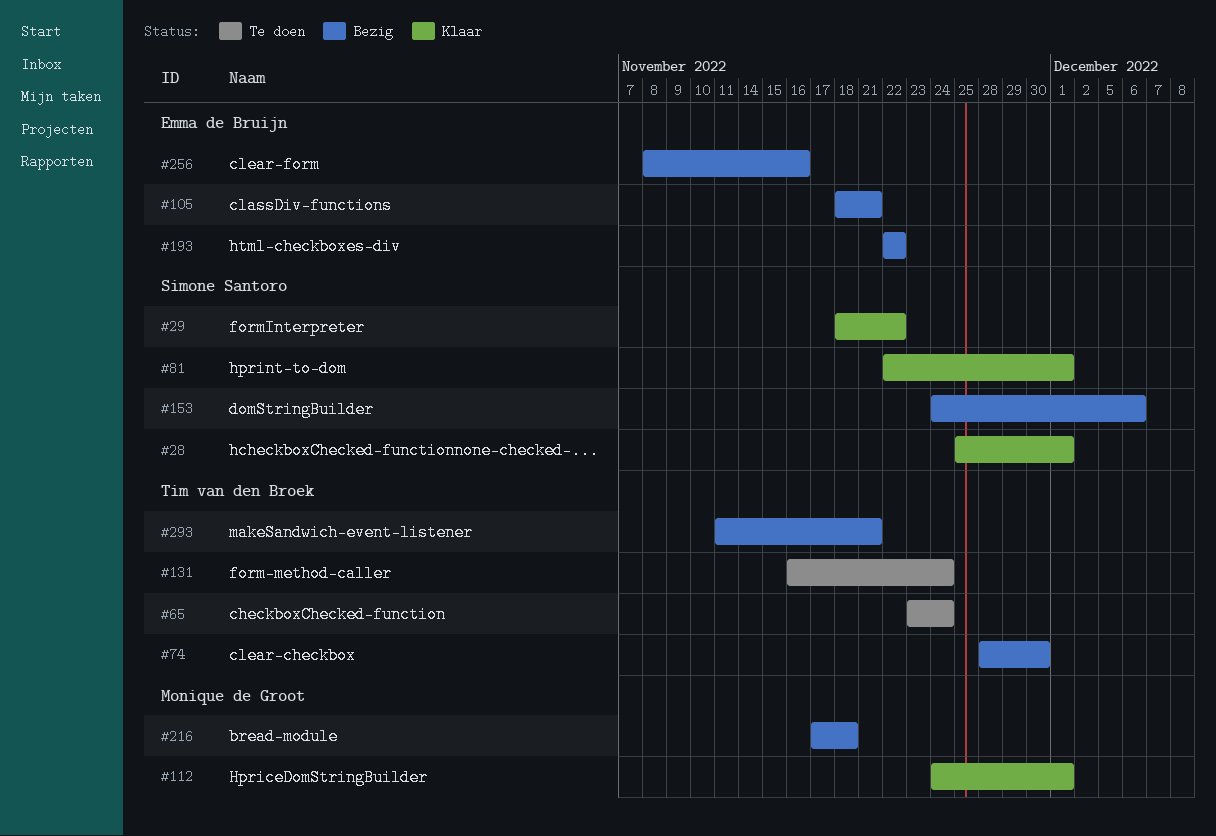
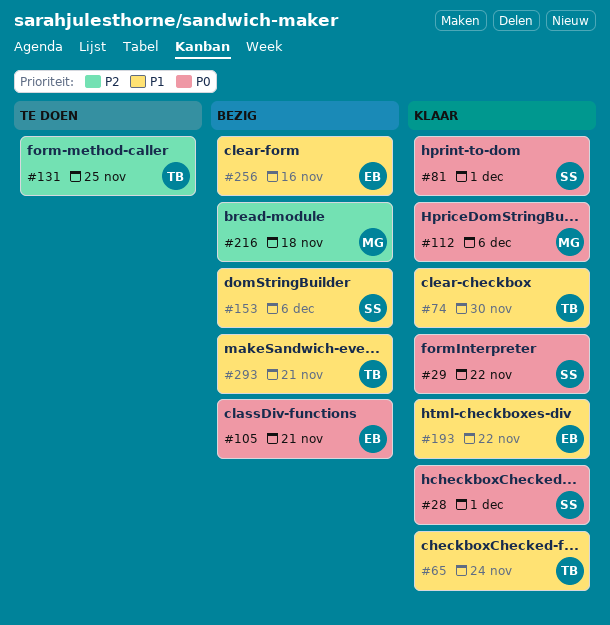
#65, status: Te doen -> Klaar
#74, status: Bezig -> Klaar
#112, due: Dec 1 -> Dec 6
#131, due: Nov 24 -> Nov 25
#193, status: Bezig -> Klaar

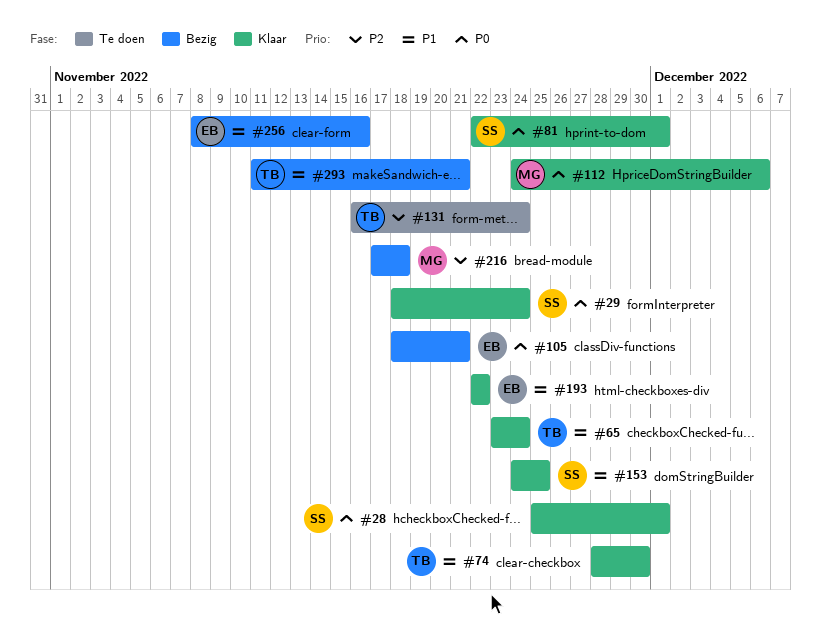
#29, due: Nov 22 -> Nov 24
#131, due: Nov 25 -> Nov 24
#153, status: Bezig -> Klaar
#153, due: Dec 6 -> Nov 25

